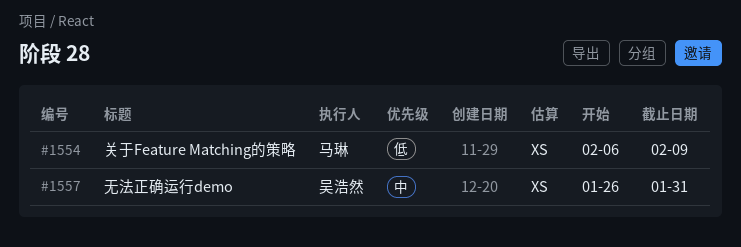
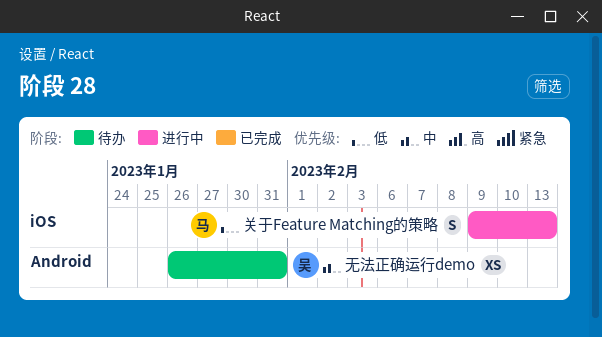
关于Feature Matching的策略, estimate: XS -> S
关于Feature Matching的策略, start: Feb 6 -> Feb 9
关于Feature Matching的策略, due: Feb 9 -> Feb 13

